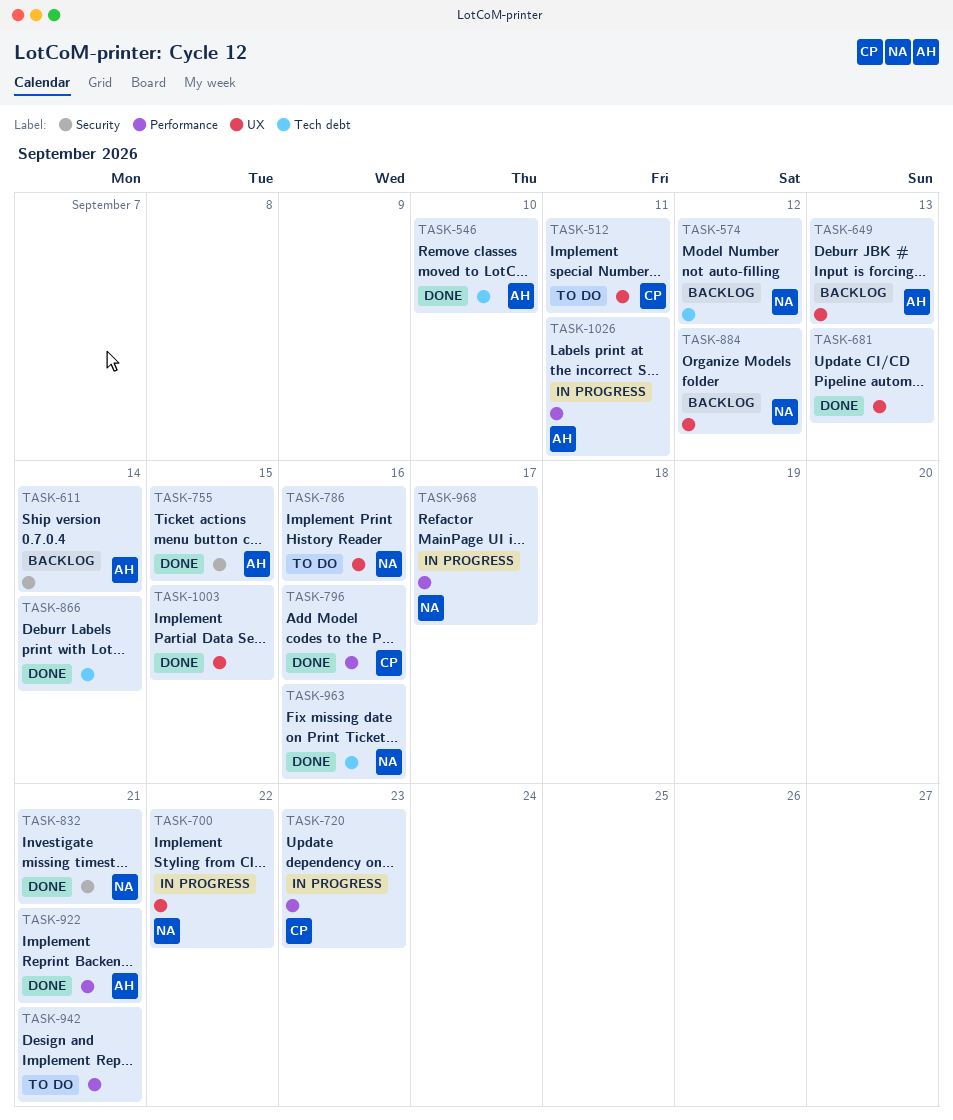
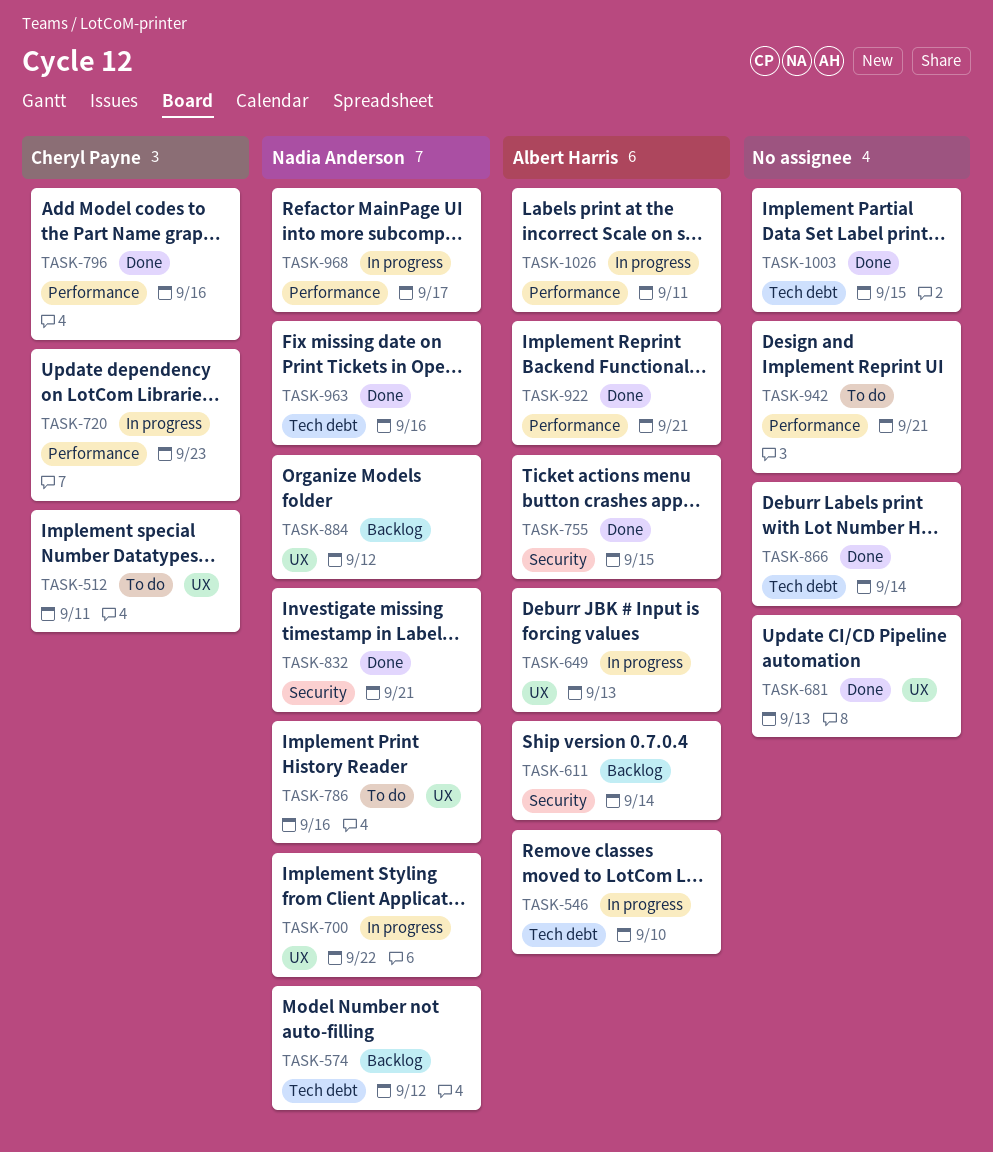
TASK-546, status: Done -> In progress
TASK-649, status: Backlog -> In progress
TASK-1003, label: UX -> Tech debt

